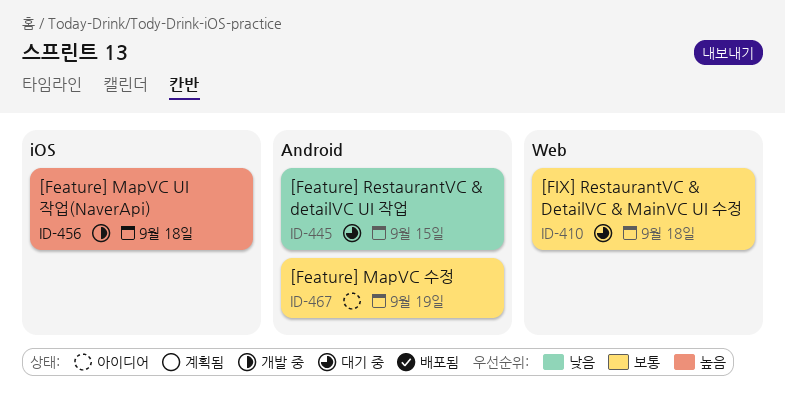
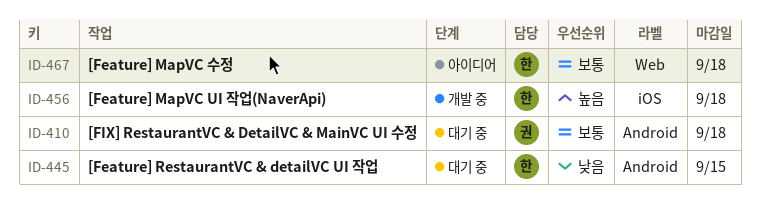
ID-410, label: Web -> Android
ID-467, label: Android -> Web
ID-467, due: Sep 19 -> Sep 18

